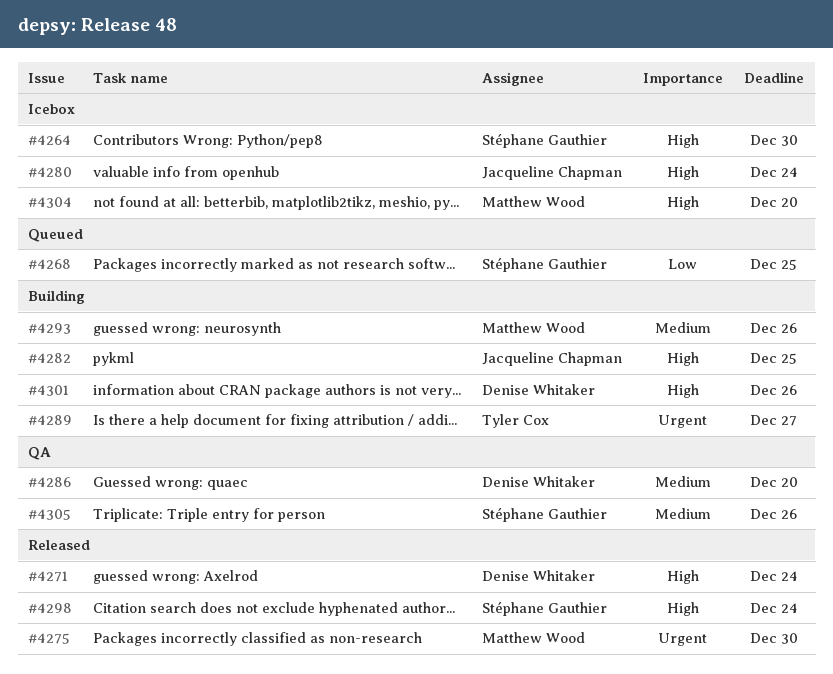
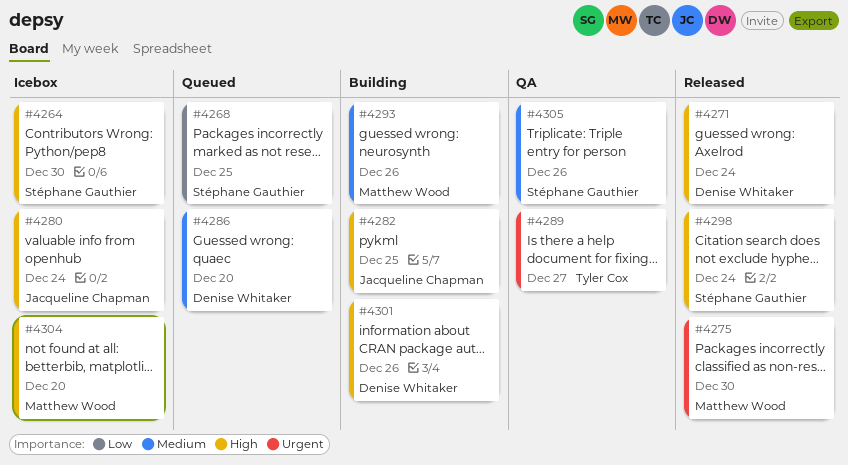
#4286, status: QA -> Queued
#4289, status: Building -> QA

